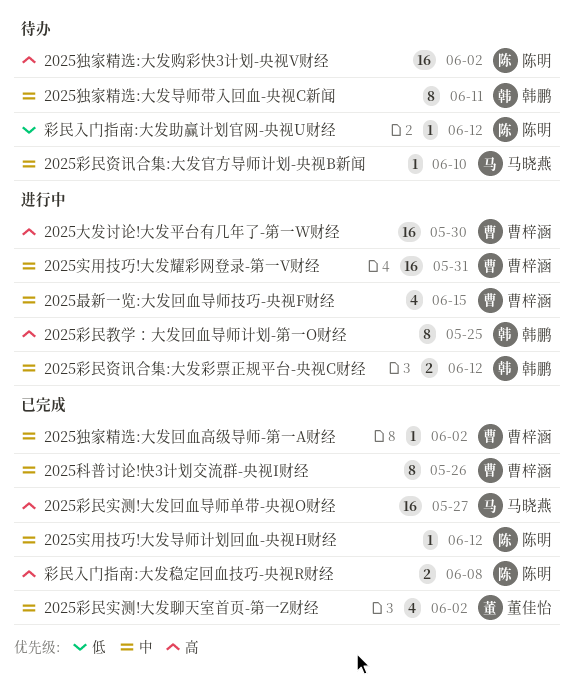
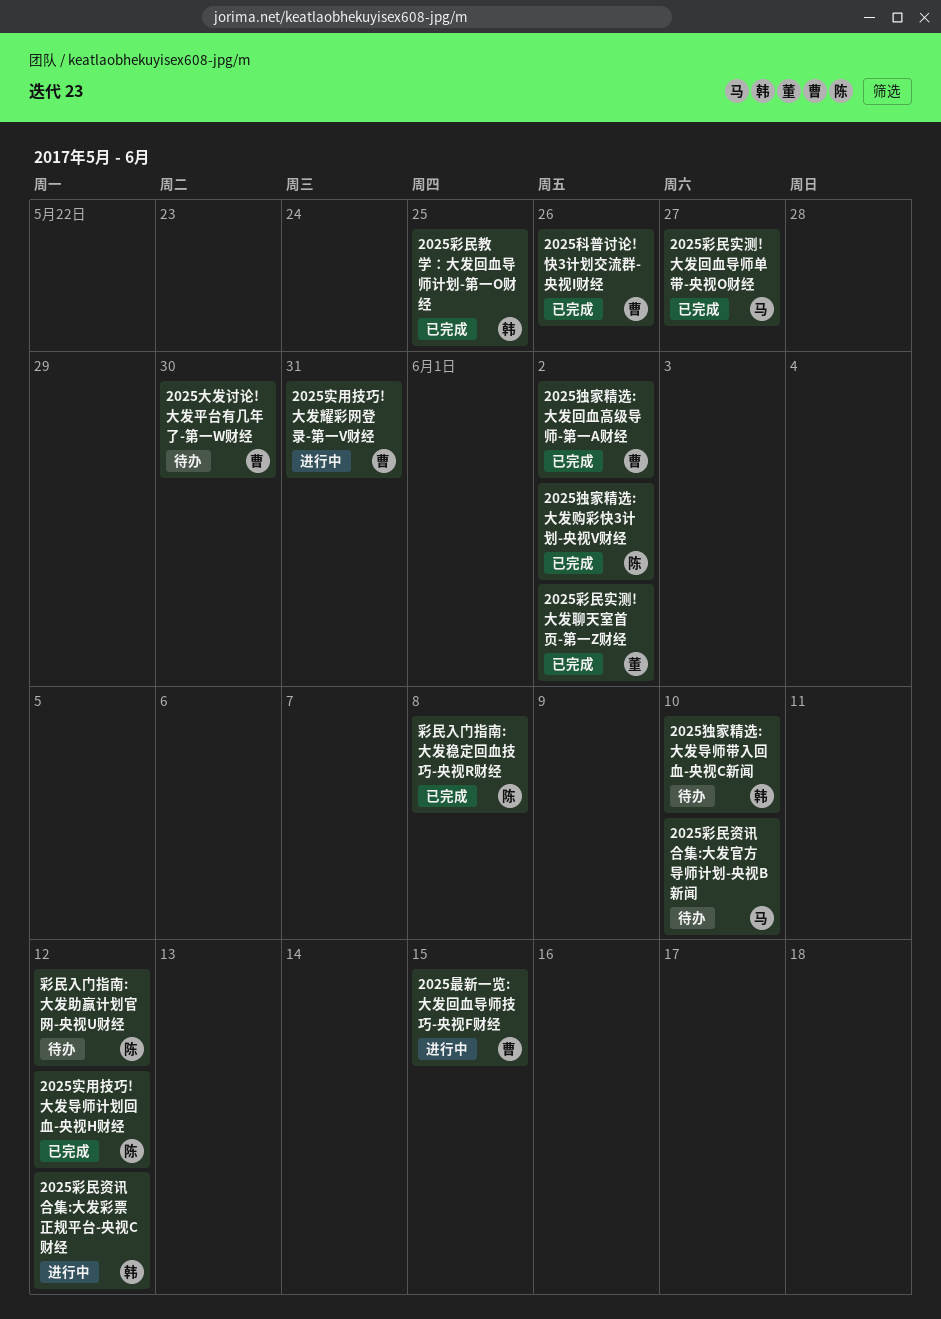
2025大发讨论!大发平台有几年了-第一W财经, status: 进行中 -> 待办
2025彩民教学：大发回血导师计划-第一O财经, status: 进行中 -> 已完成
2025独家精选:大发导师带入回血-央视C新闻, due: Jun 11 -> Jun 10
2025独家精选:大发购彩快3计划-央视V财经, status: 待办 -> 已完成

